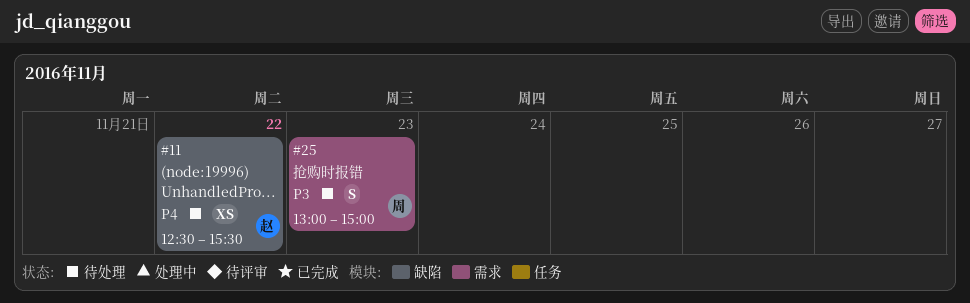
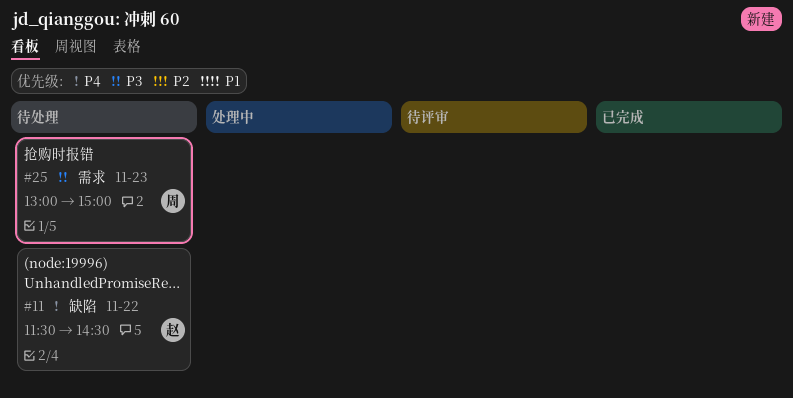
#11, begins: 12:30 -> 11:30
#11, ends: 15:30 -> 14:30

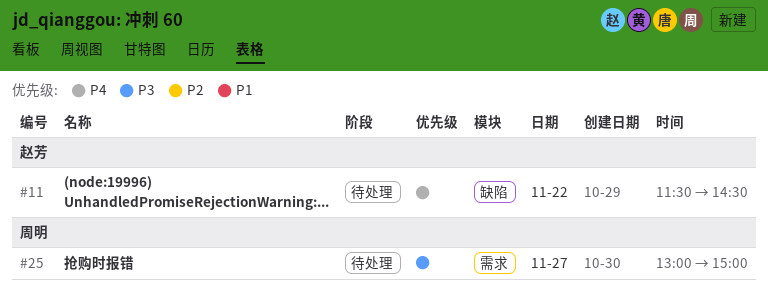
#25, day: Nov 23 -> Nov 27

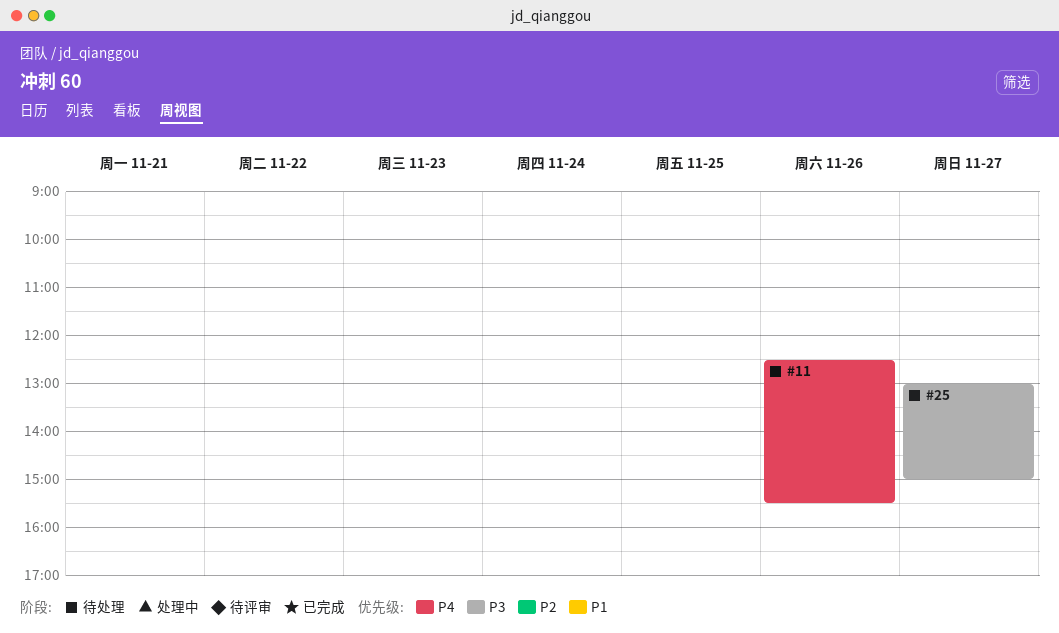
#11, day: Nov 22 -> Nov 26
#11, begins: 11:30 -> 12:30
#11, ends: 14:30 -> 15:30

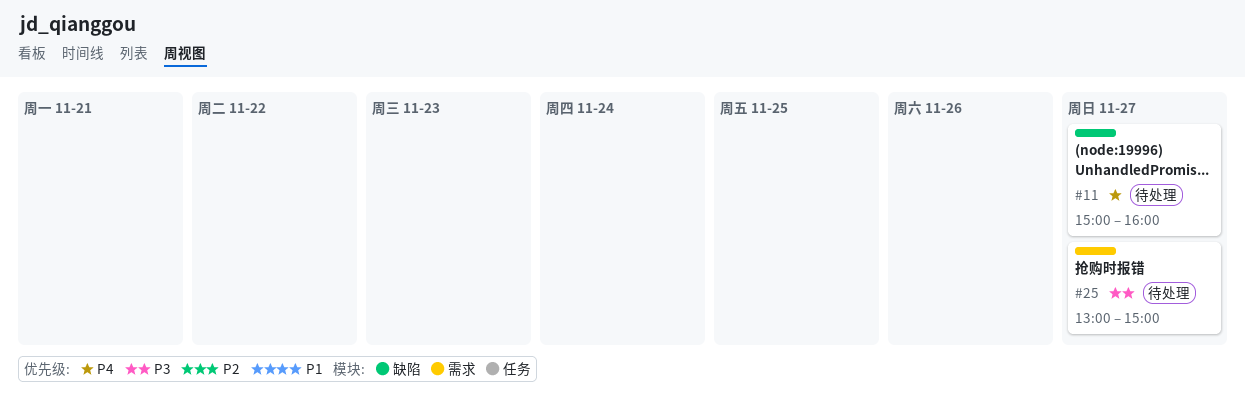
#11, day: Nov 26 -> Nov 27
#11, begins: 12:30 -> 15:00
#11, ends: 15:30 -> 16:00

